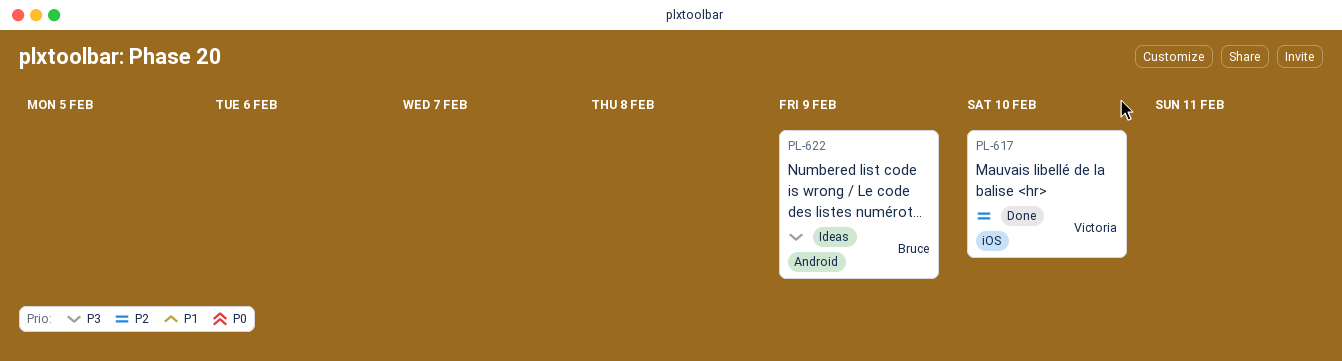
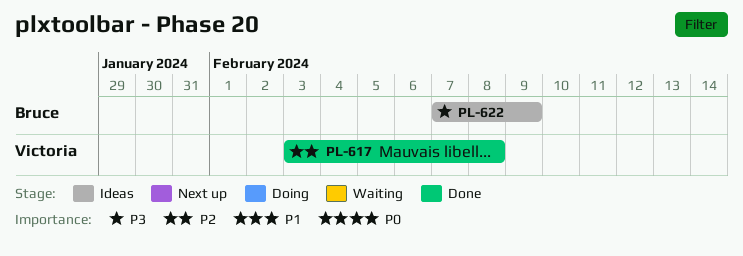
PL-617, due: Feb 10 -> Feb 8

